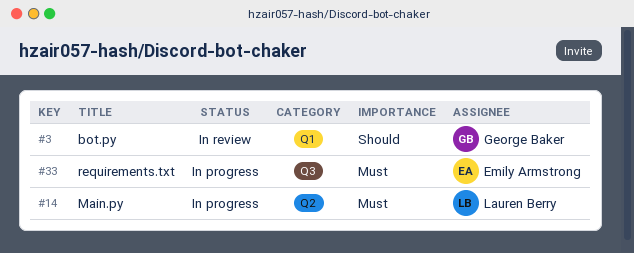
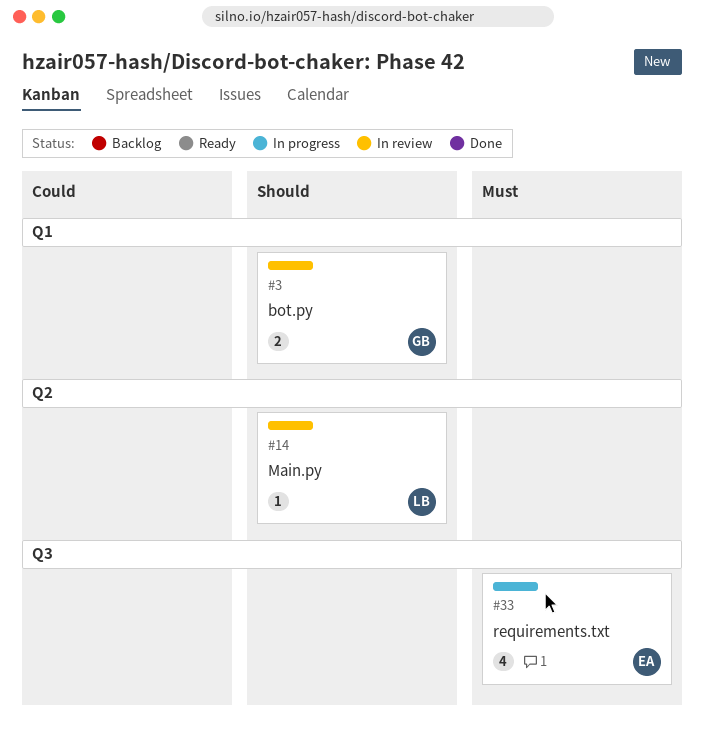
#14, status: In progress -> In review
#14, priority: Must -> Should

